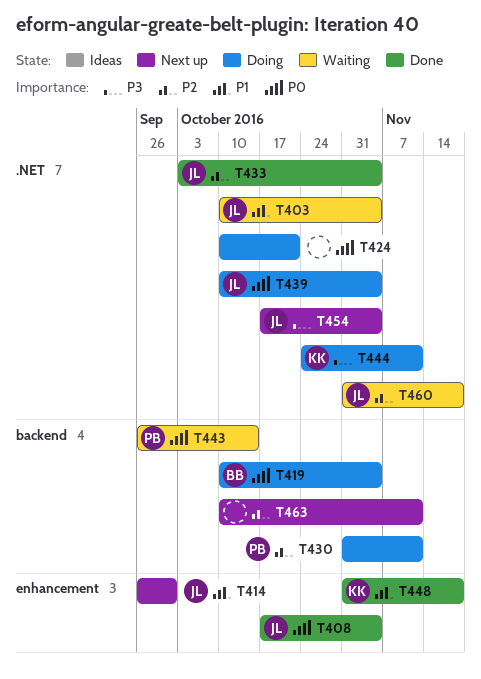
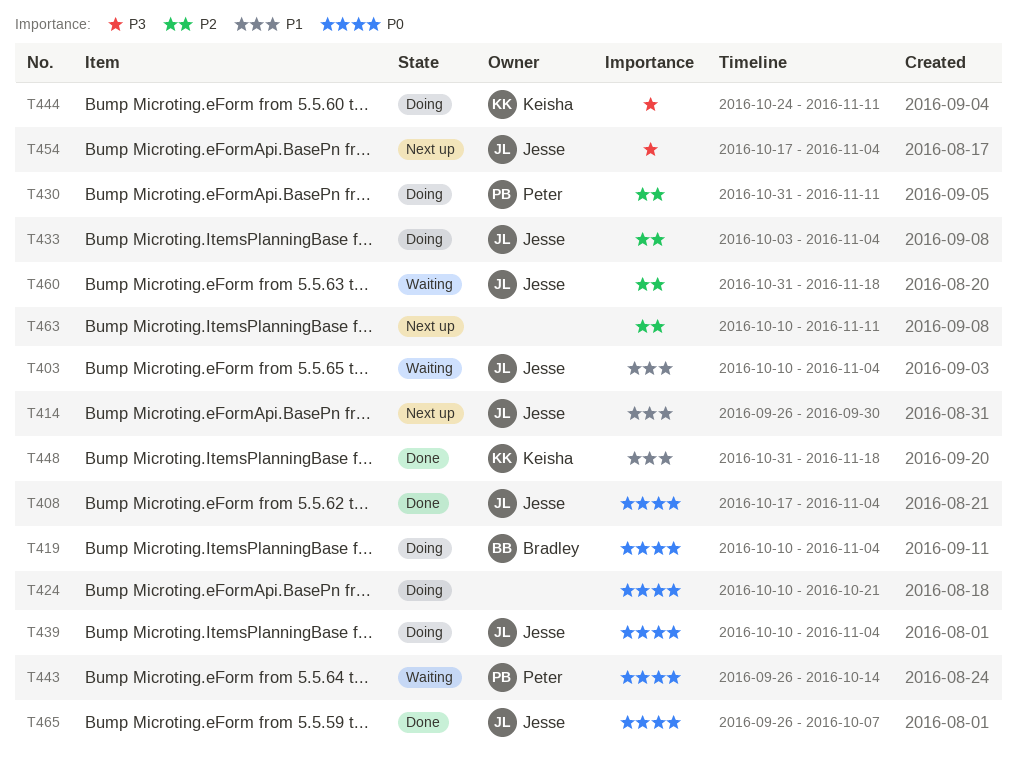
T433, status: Done -> Doing
T465: none -> present

